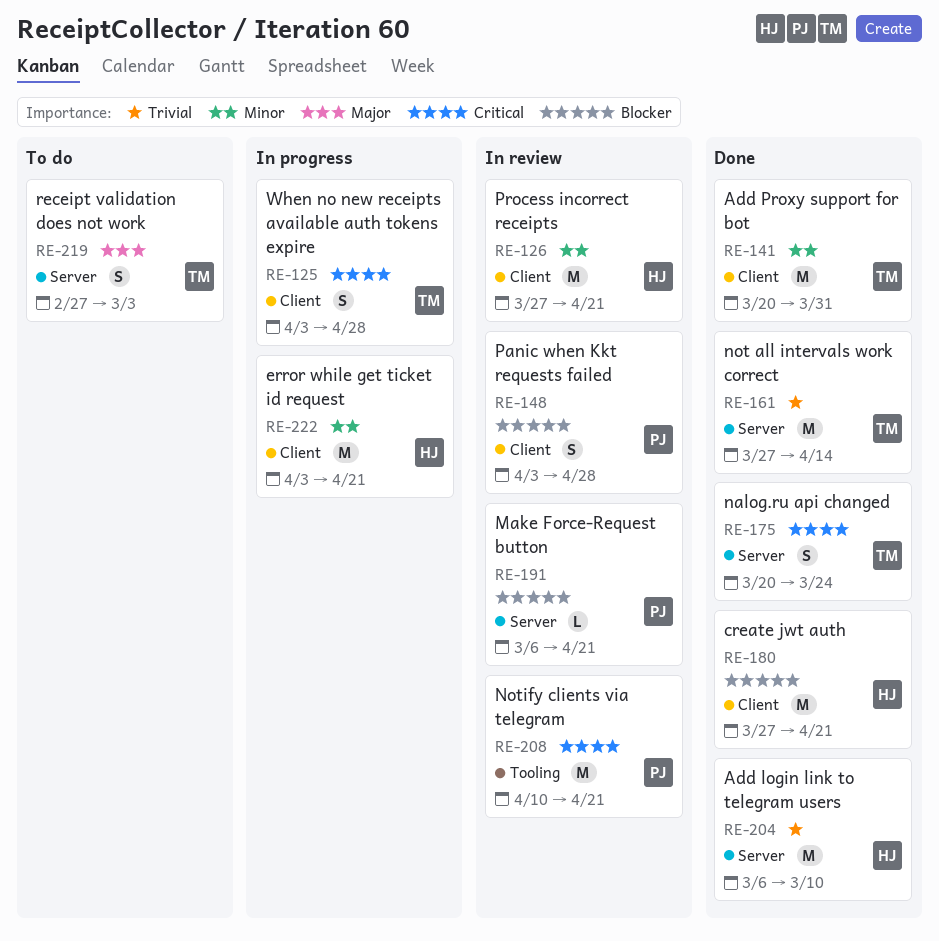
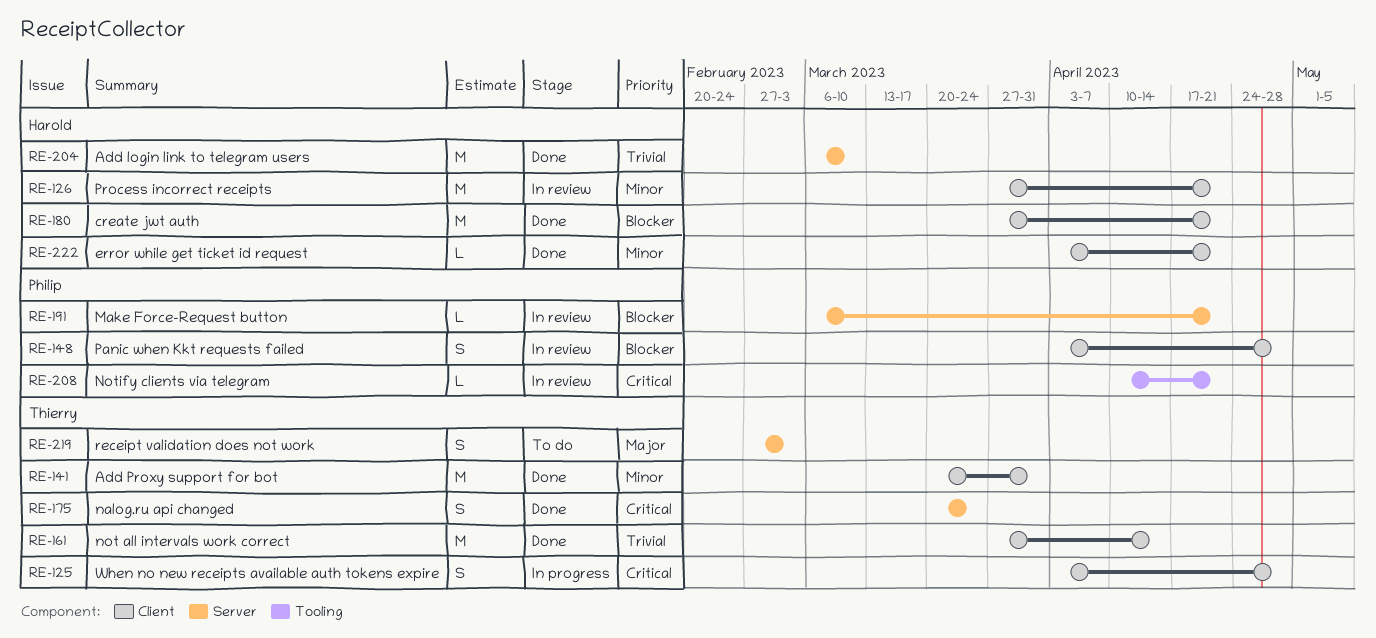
RE-161, label: Server -> Client
RE-208, estimate: M -> L
RE-222, status: In progress -> Done
RE-222, estimate: M -> L

